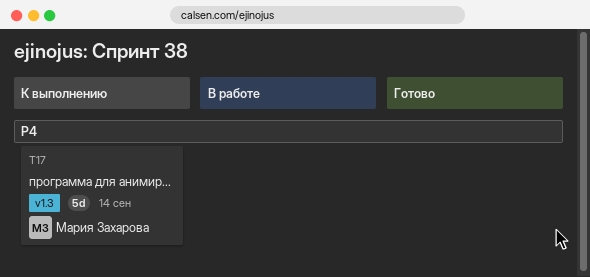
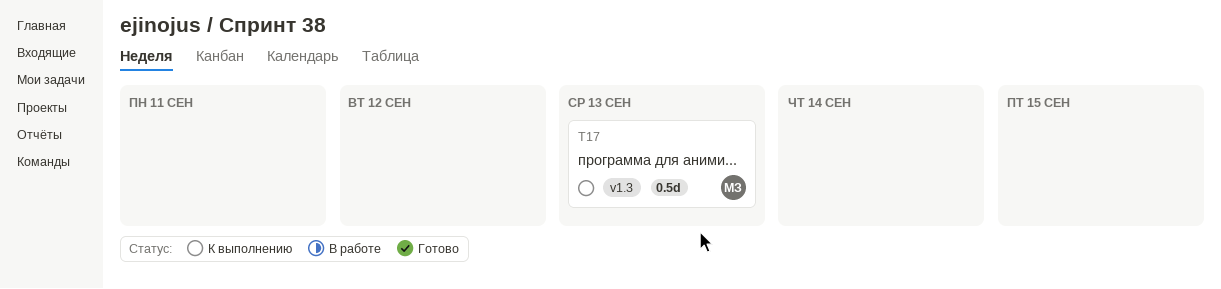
T17, estimate: 5d -> 0.5d
T17, due: Sep 14 -> Sep 13

